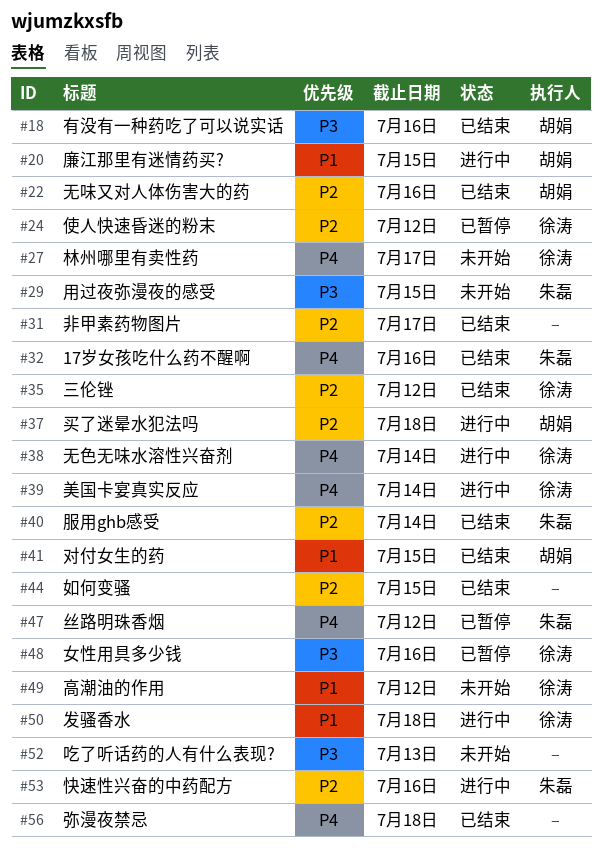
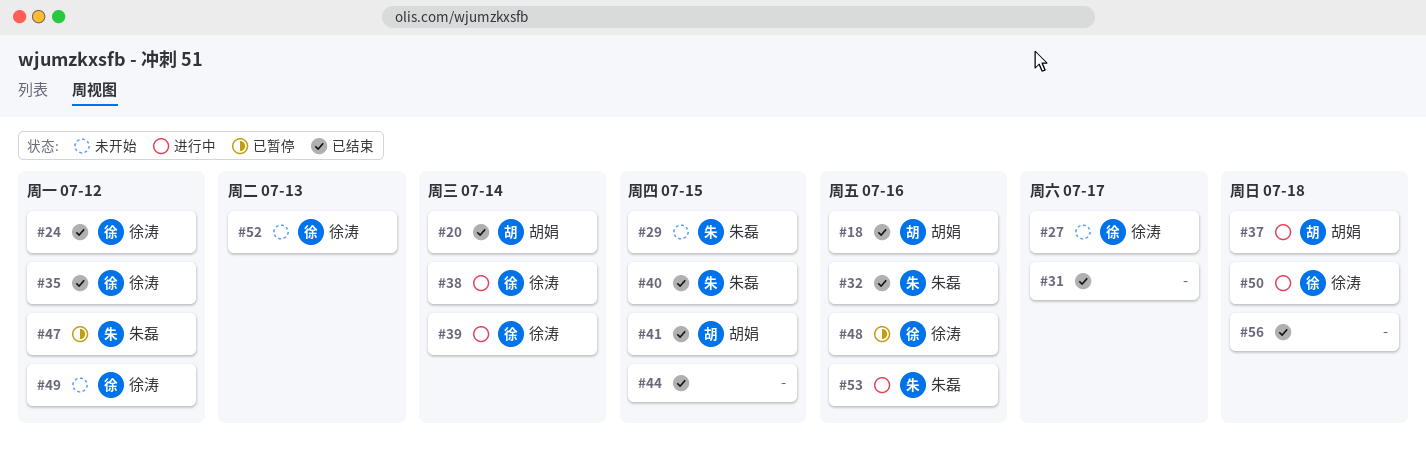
#20, status: 进行中 -> 已结束
#20, due: Jul 15 -> Jul 14
#22: present -> none
#24, status: 已暂停 -> 已结束
#40, due: Jul 14 -> Jul 15
#52, owner: none -> 徐涛

